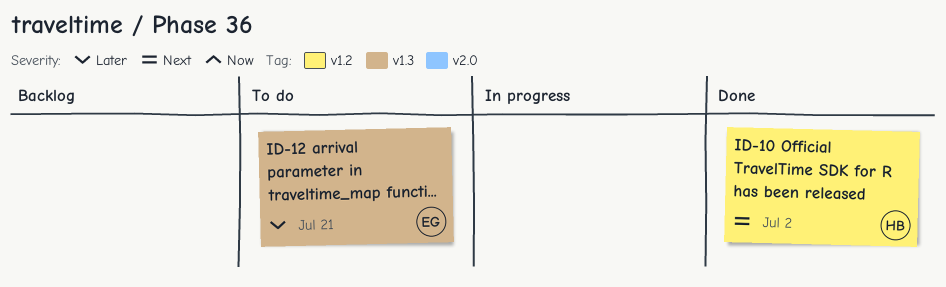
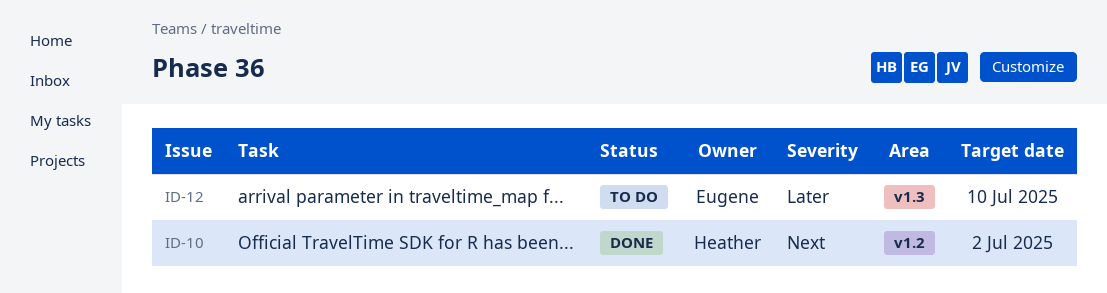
ID-12, due: Jul 21 -> Jul 10

